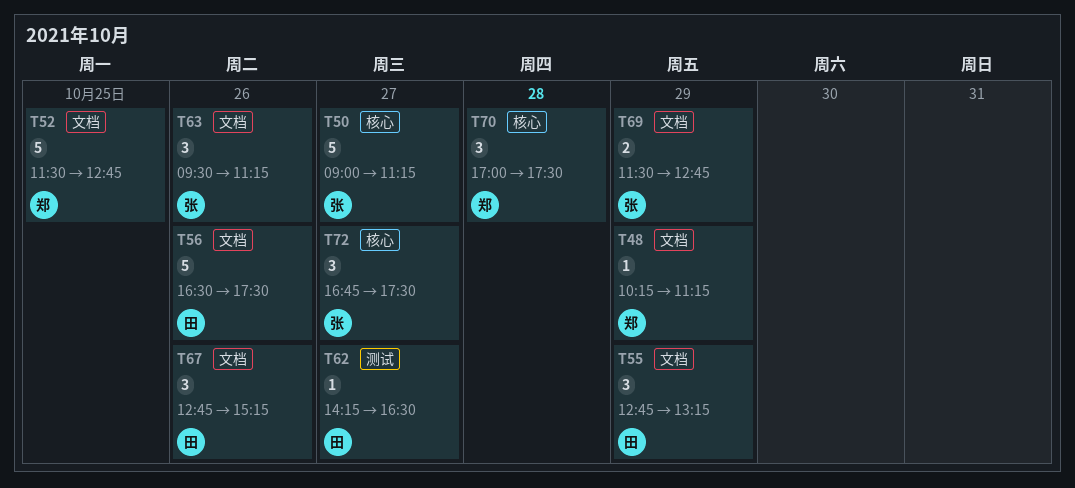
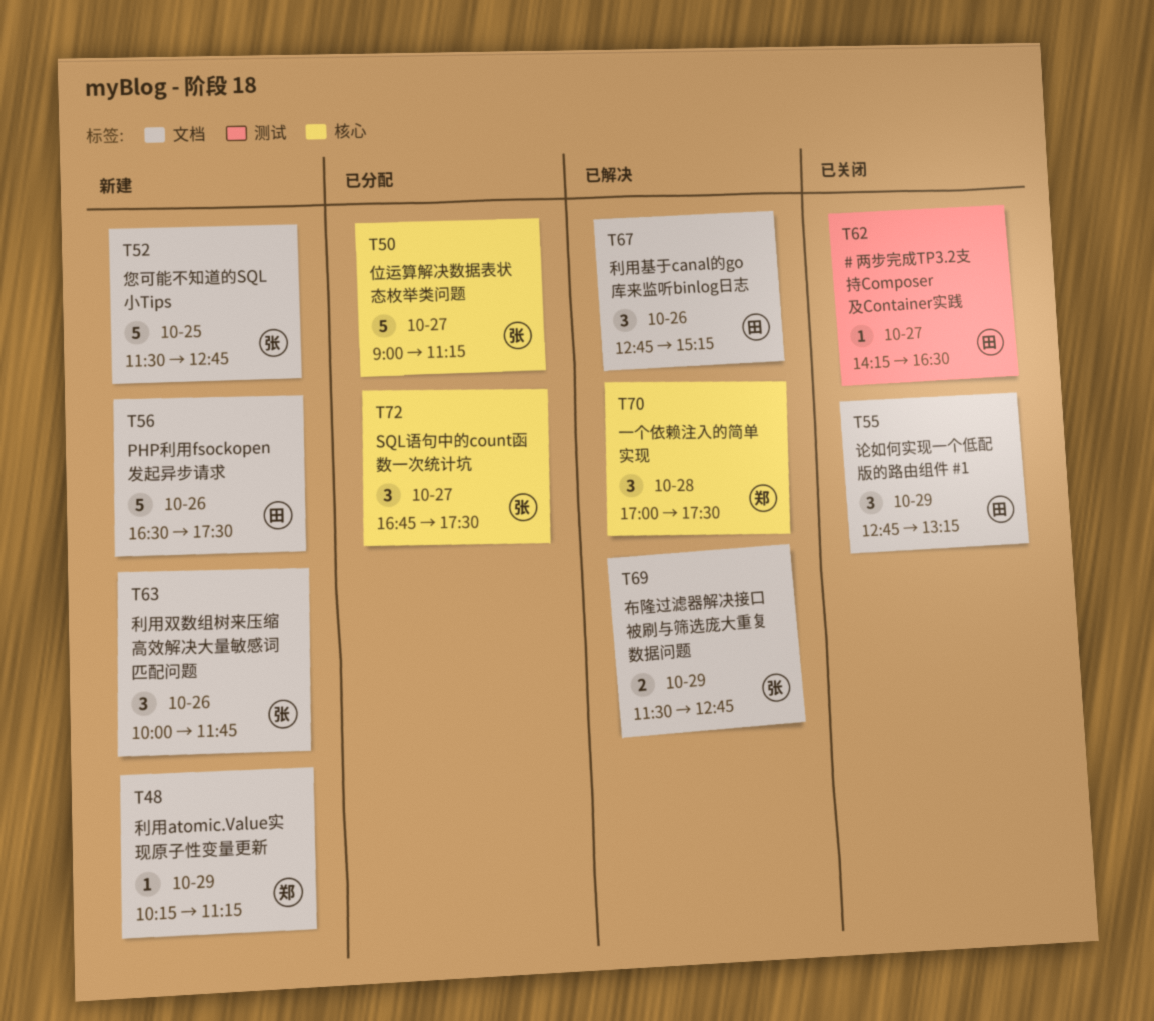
T52, owner: 郑 -> 张
T63, begins: 09:30 -> 10:00
T63, ends: 11:15 -> 11:45

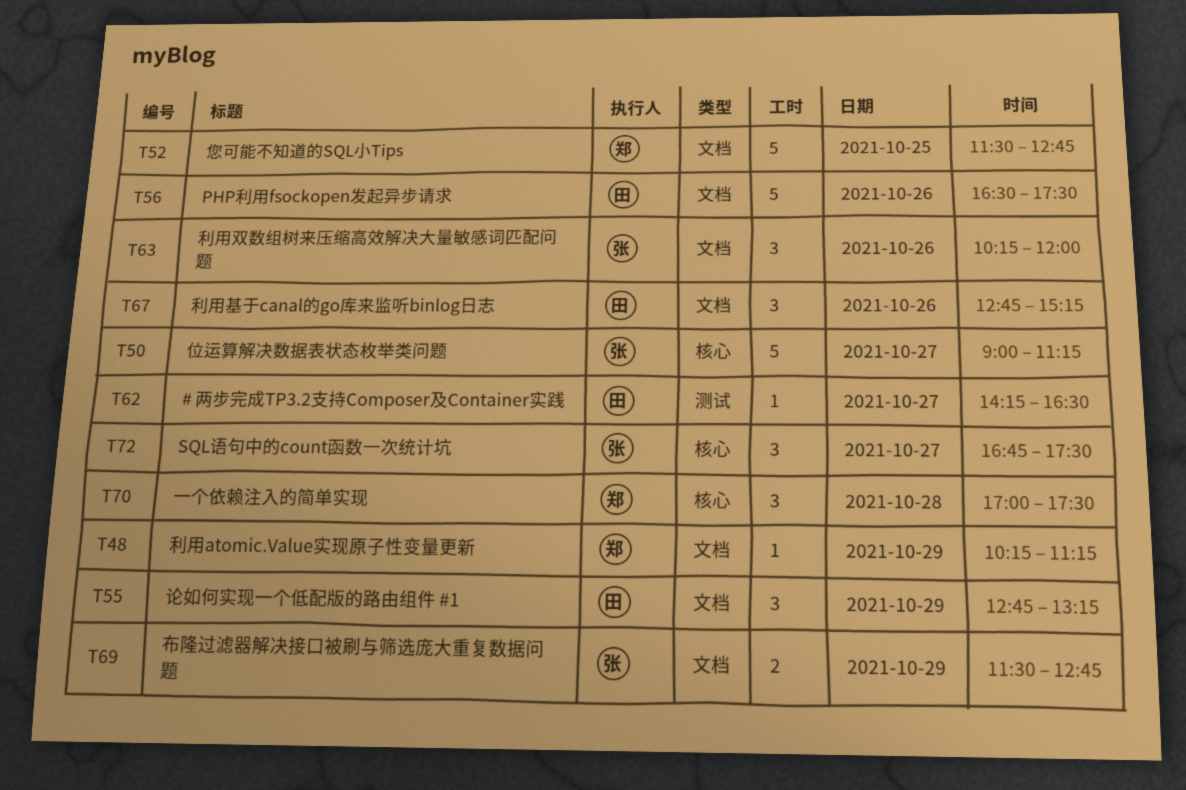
T52, owner: 张 -> 郑
T63, begins: 10:00 -> 10:15
T63, ends: 11:45 -> 12:00

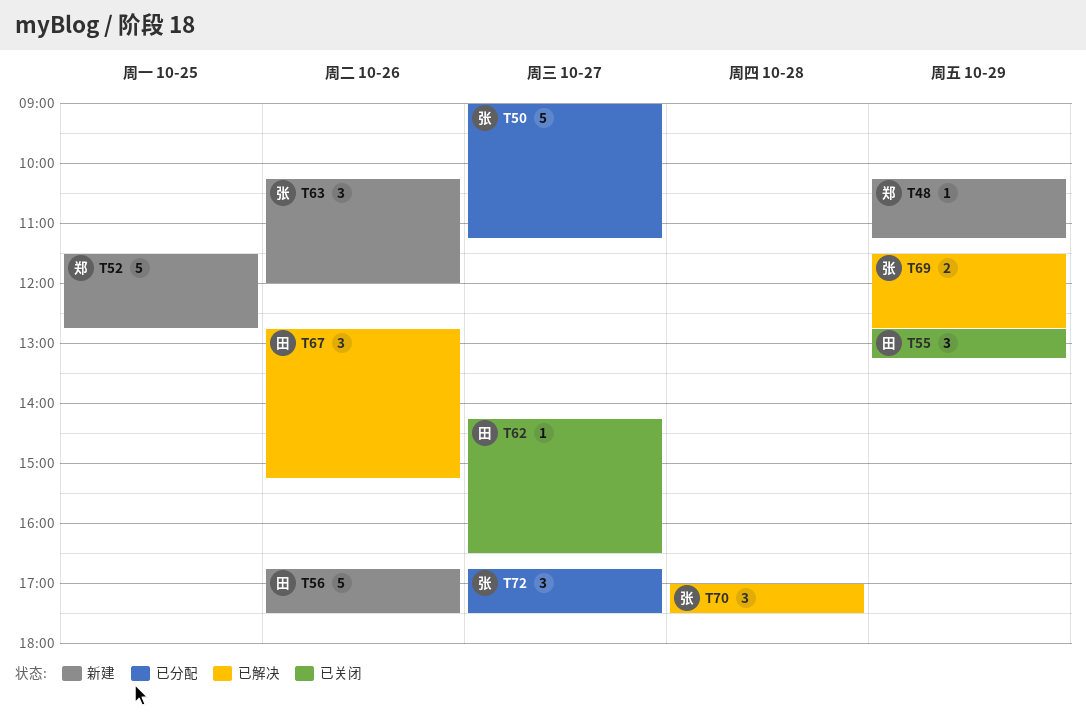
T56, begins: 16:30 -> 16:45
T70, owner: 郑 -> 张

